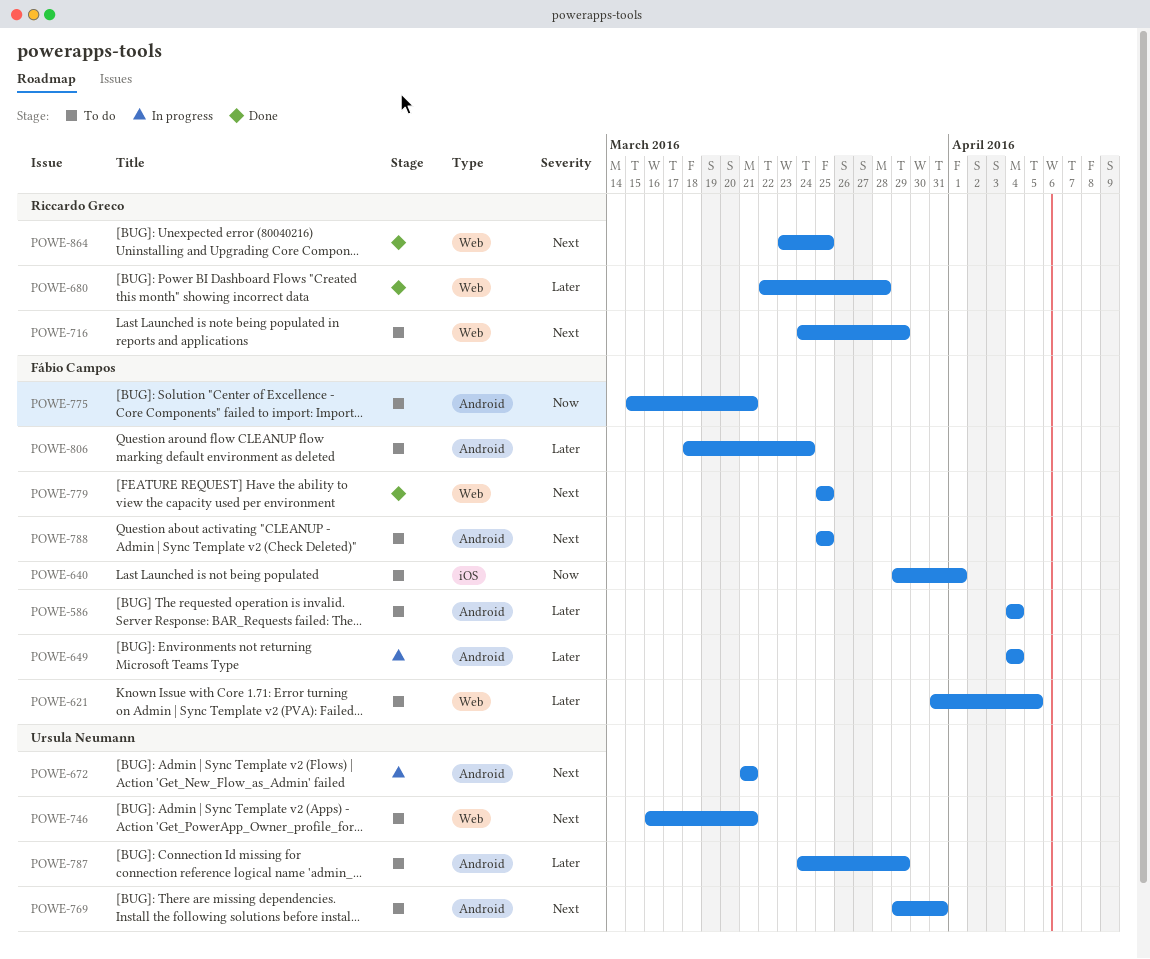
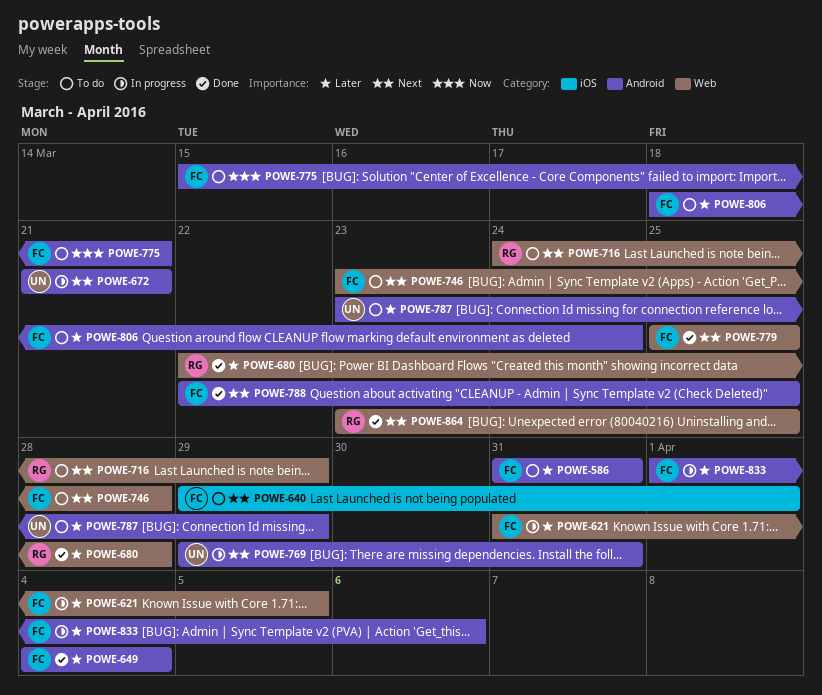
POWE-586, start: Apr 4 -> Mar 31
POWE-586, due: Apr 4 -> Mar 31
POWE-621, status: To do -> In progress
POWE-640, priority: Now -> Next
POWE-649, status: In progress -> Done
POWE-746, owner: Ursula Neumann -> Fábio Campos
POWE-746, start: Mar 16 -> Mar 23
POWE-746, due: Mar 21 -> Mar 28
POWE-769, status: To do -> In progress
POWE-787, start: Mar 24 -> Mar 23
POWE-788, status: To do -> Done
POWE-788, start: Mar 25 -> Mar 22
POWE-833: none -> present

